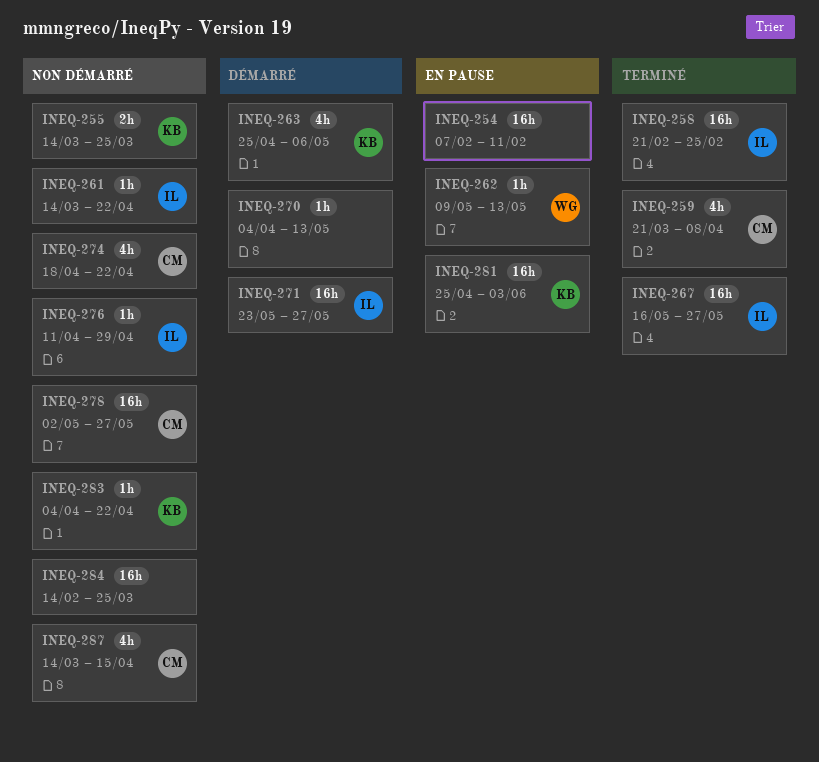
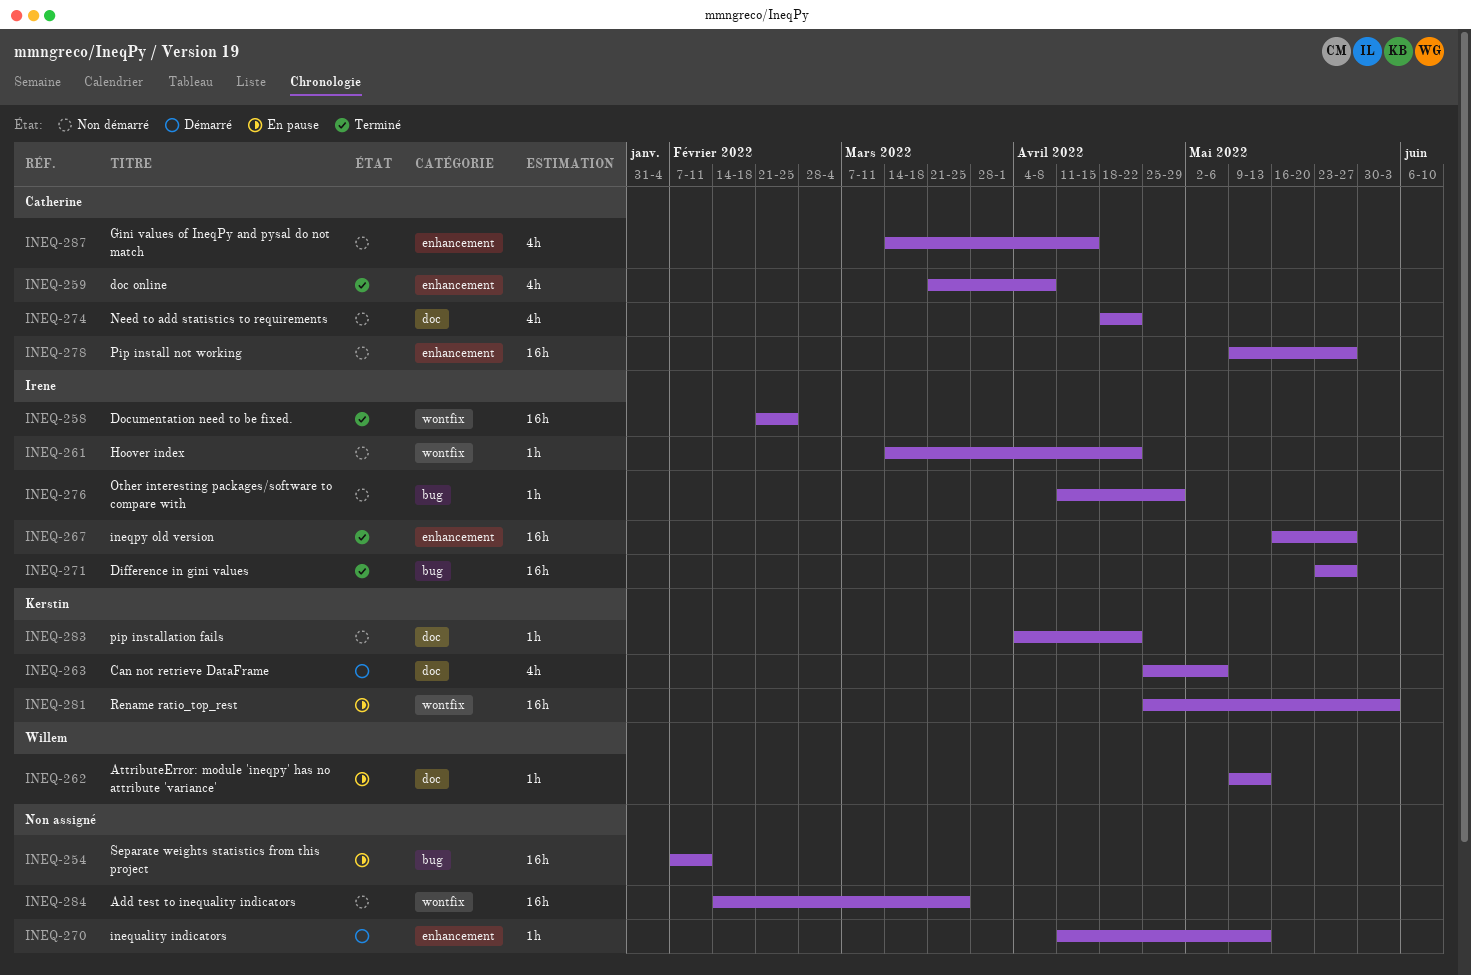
INEQ-255: present -> none
INEQ-270, start: Apr 4 -> Apr 11
INEQ-271, status: Démarré -> Terminé
INEQ-278, start: May 2 -> May 9

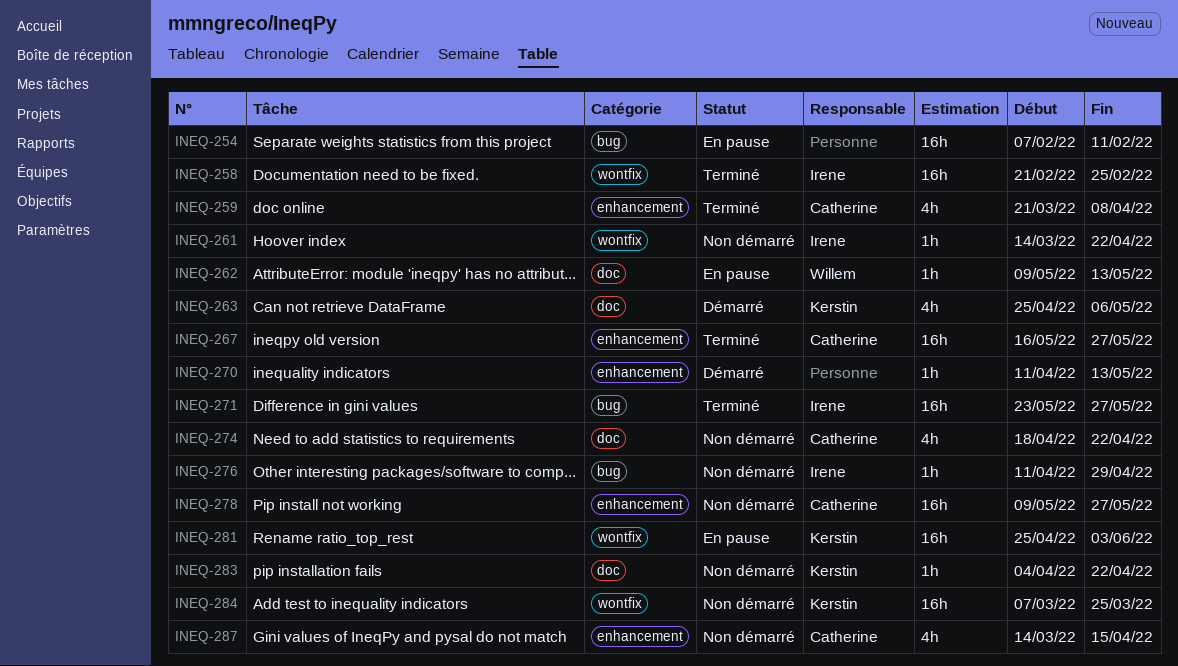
INEQ-267, owner: Irene -> Catherine
INEQ-284, owner: none -> Kerstin
INEQ-284, start: Feb 14 -> Mar 7

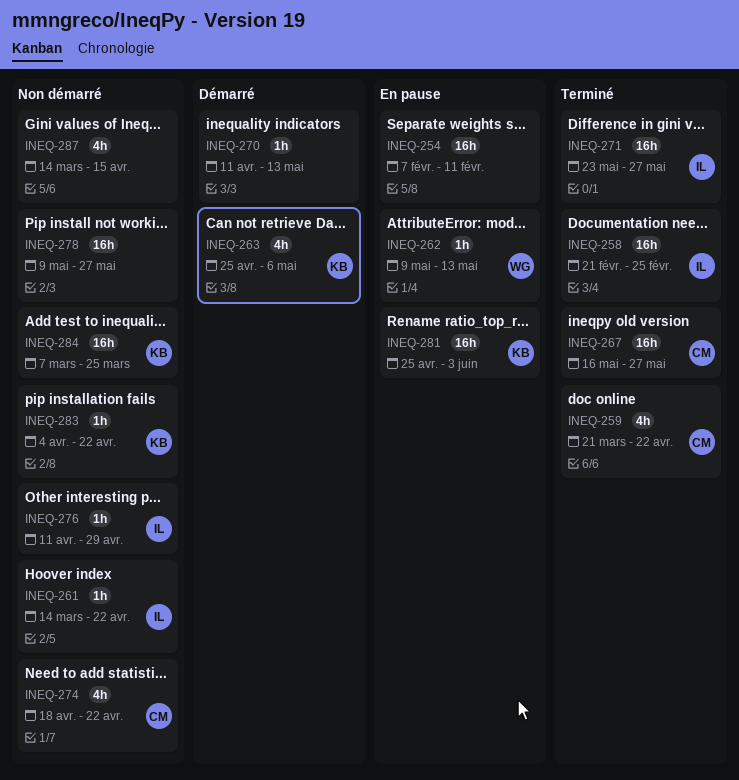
INEQ-259, due: Apr 8 -> Apr 22
INEQ-278, owner: Catherine -> none
INEQ-287, owner: Catherine -> none

